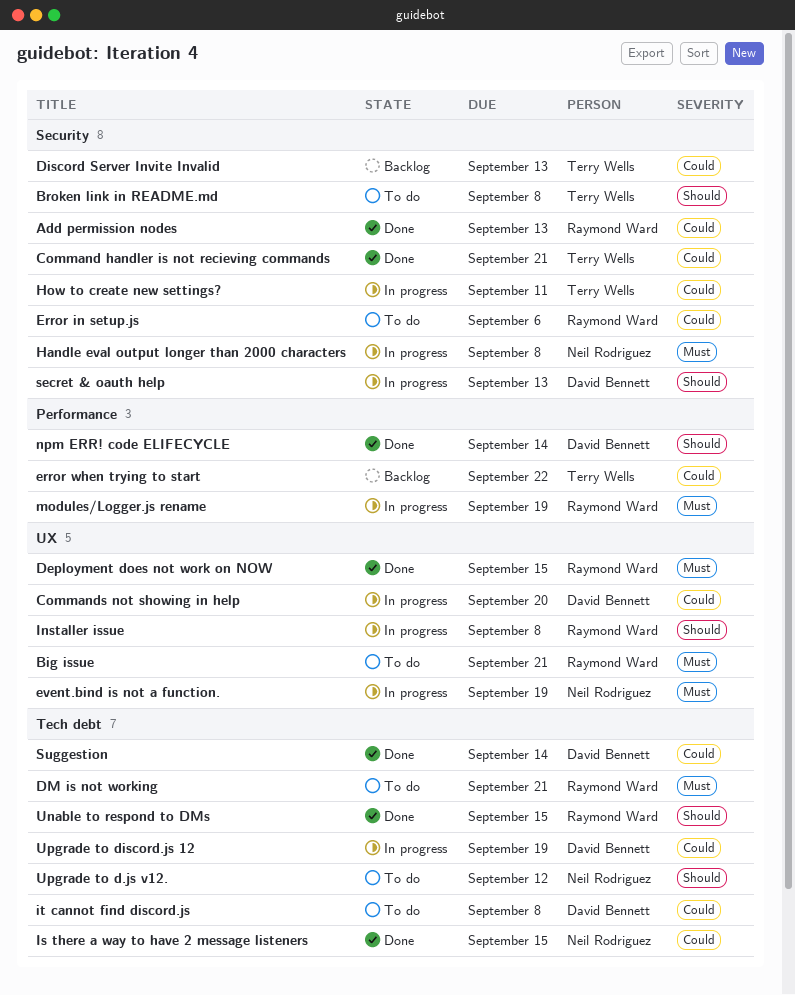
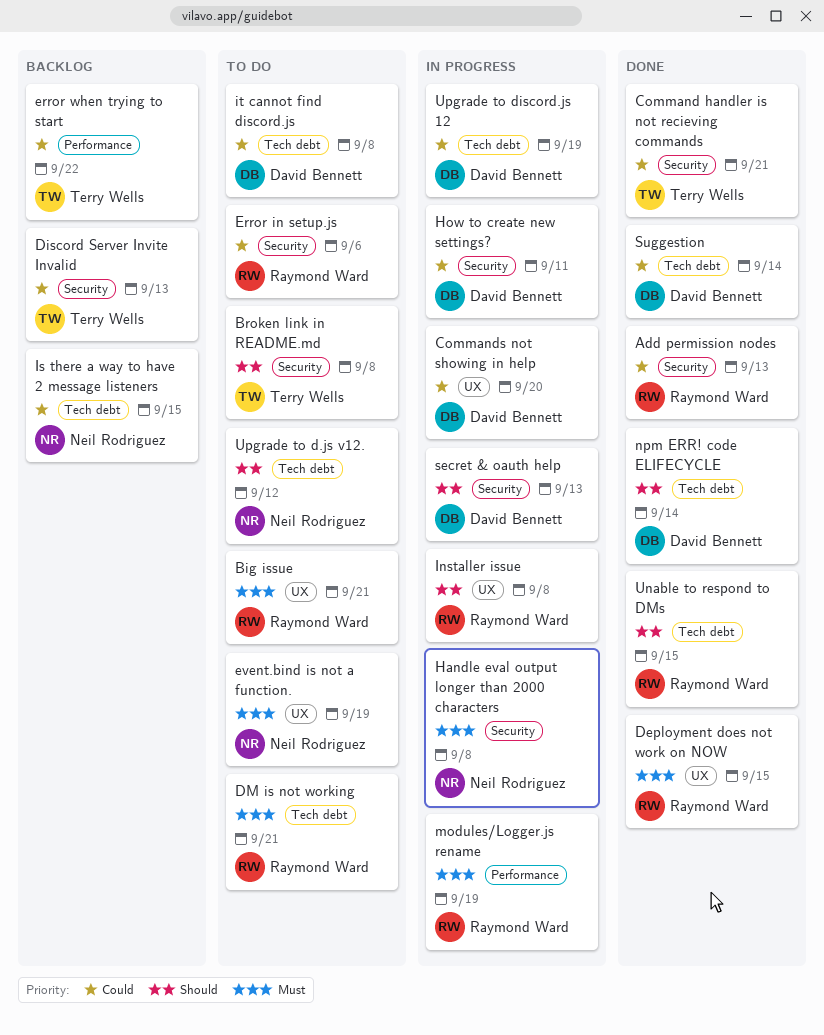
event.bind is not a function., status: In progress -> To do
How to create new settings?, owner: Terry Wells -> David Bennett
Is there a way to have 2 message listeners, status: Done -> Backlog
npm ERR! code ELIFECYCLE, label: Performance -> Tech debt

